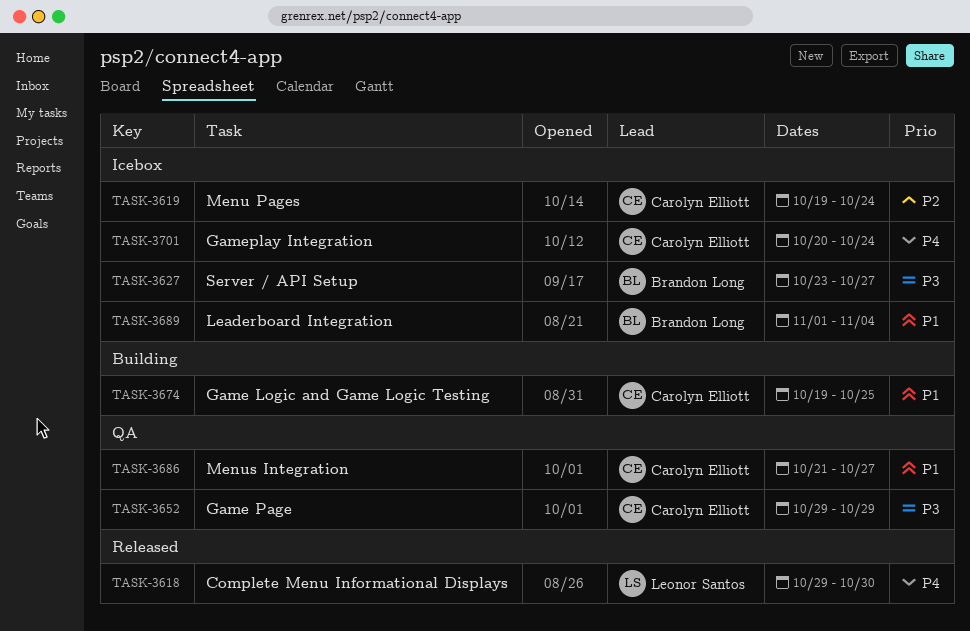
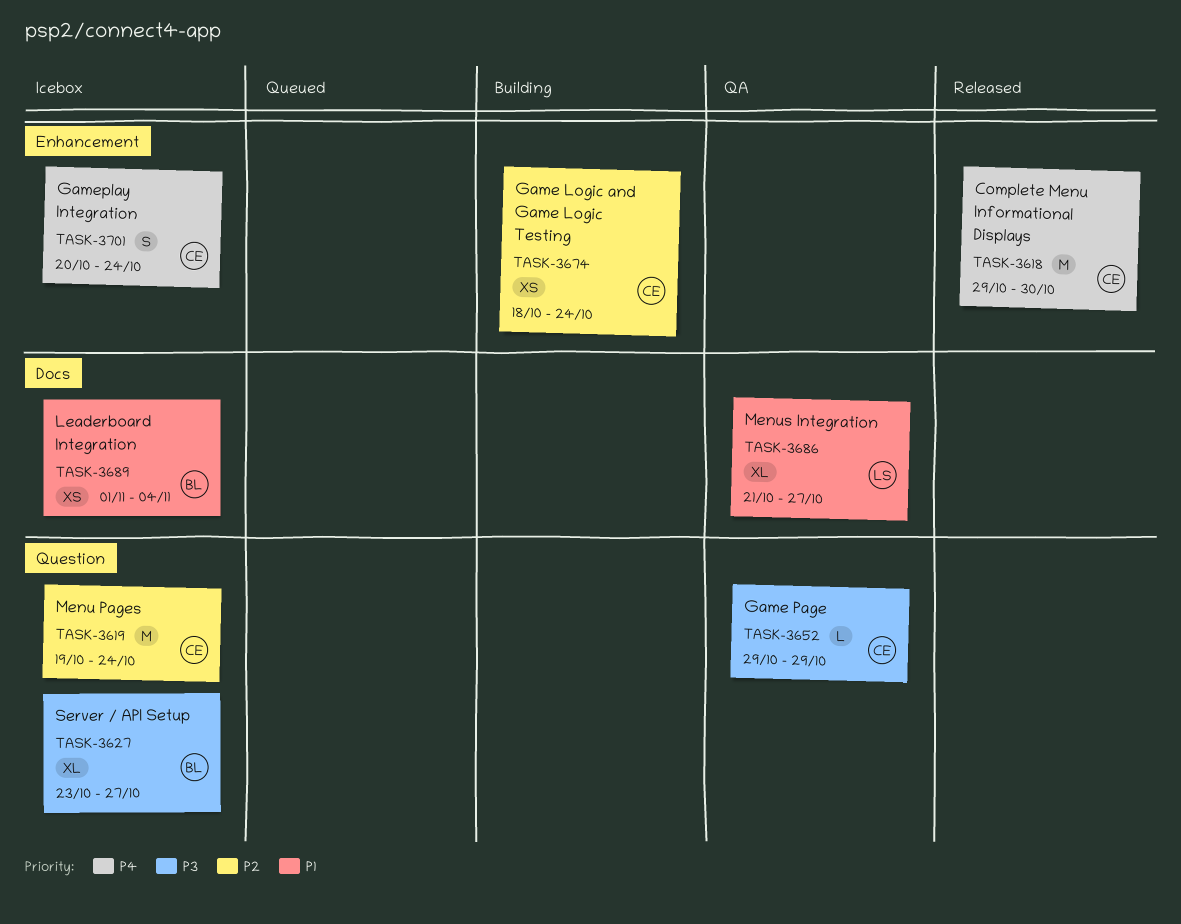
TASK-3618, owner: Leonor Santos -> Carolyn Elliott
TASK-3674, priority: P1 -> P2
TASK-3674, start: Oct 19 -> Oct 18
TASK-3674, due: Oct 25 -> Oct 24
TASK-3686, owner: Carolyn Elliott -> Leonor Santos

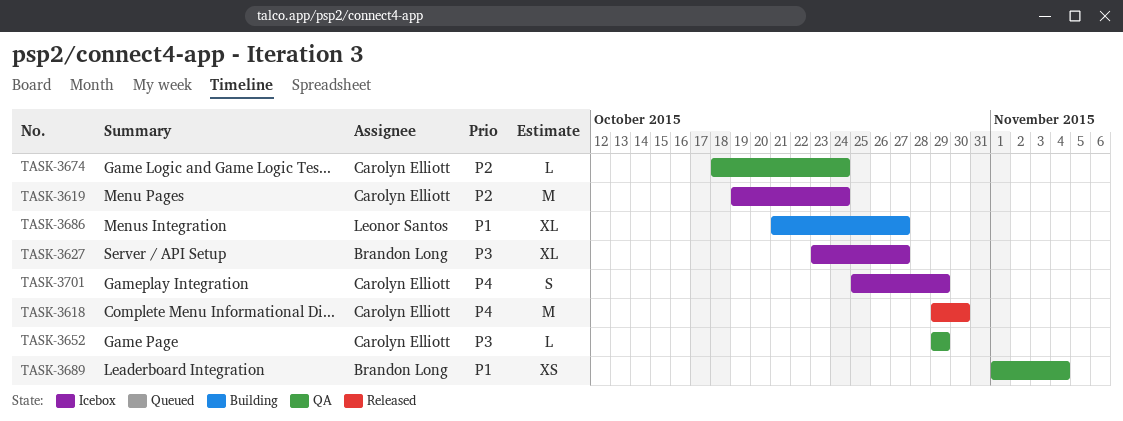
TASK-3674, status: Building -> QA
TASK-3674, estimate: XS -> L
TASK-3686, status: QA -> Building
TASK-3689, status: Icebox -> QA
TASK-3701, start: Oct 20 -> Oct 25
TASK-3701, due: Oct 24 -> Oct 29

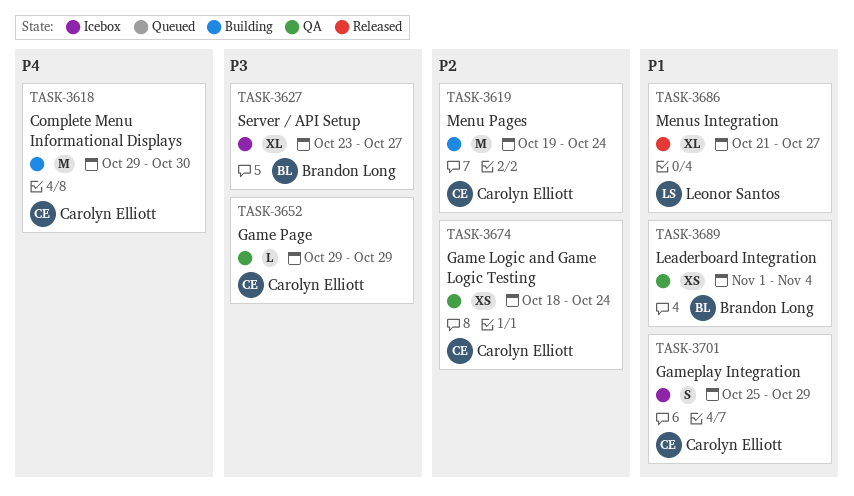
TASK-3618, status: Released -> Building
TASK-3619, status: Icebox -> Building
TASK-3674, estimate: L -> XS
TASK-3686, status: Building -> Released
TASK-3701, priority: P4 -> P1

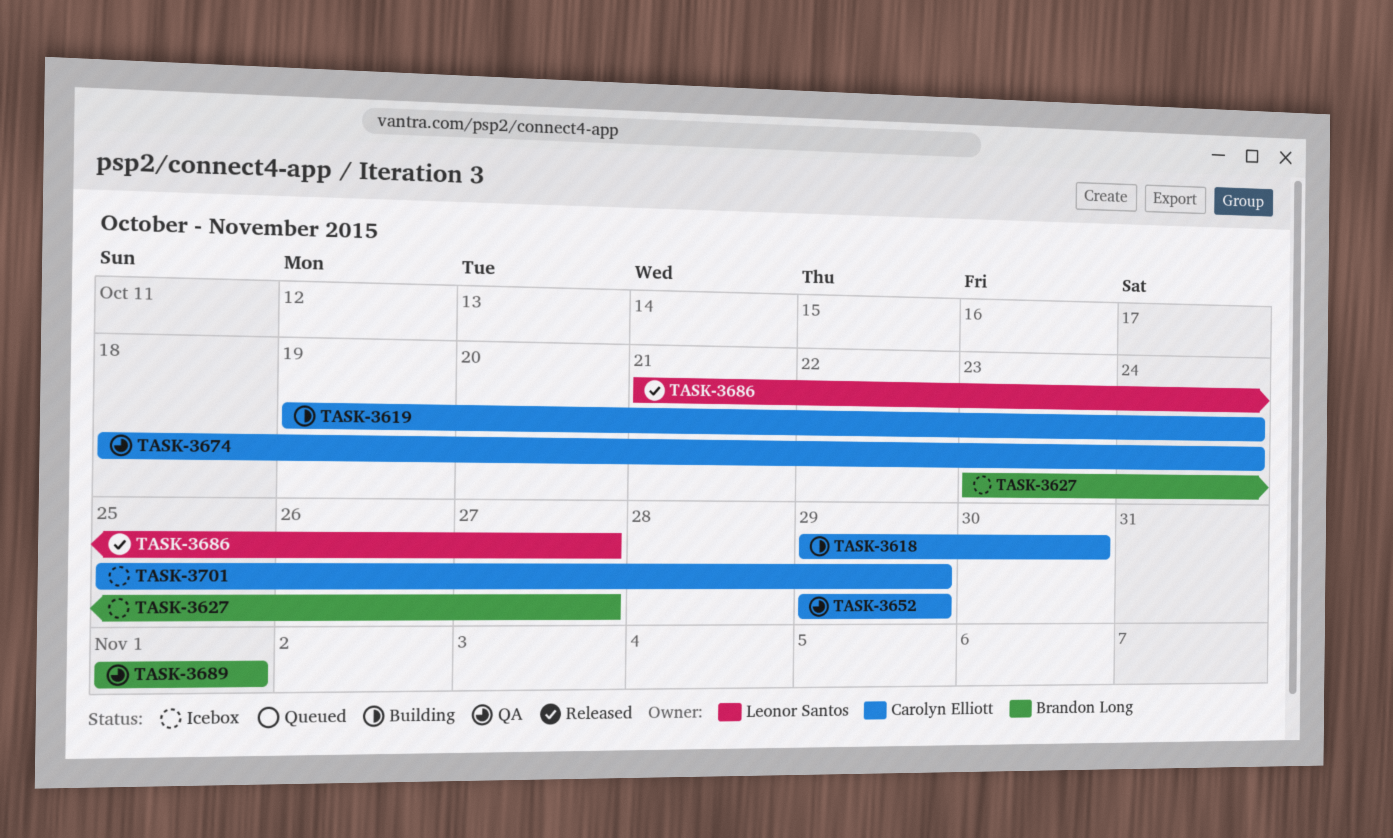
TASK-3689, due: Nov 4 -> Nov 1

